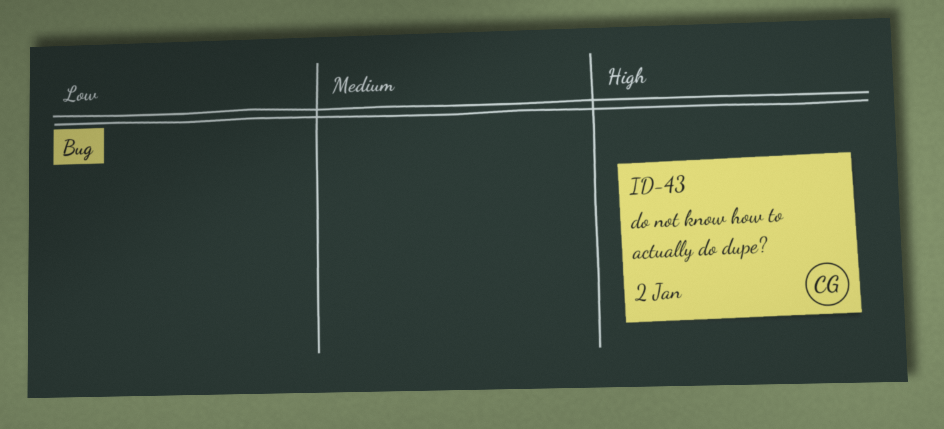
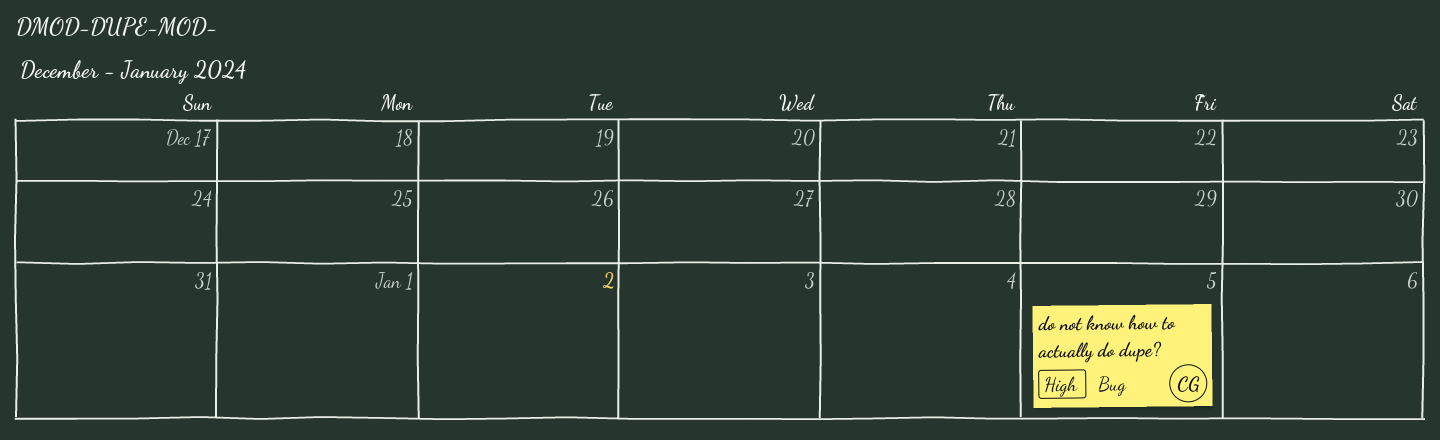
do not know how to actually do dupe?, due: Jan 2 -> Jan 5

